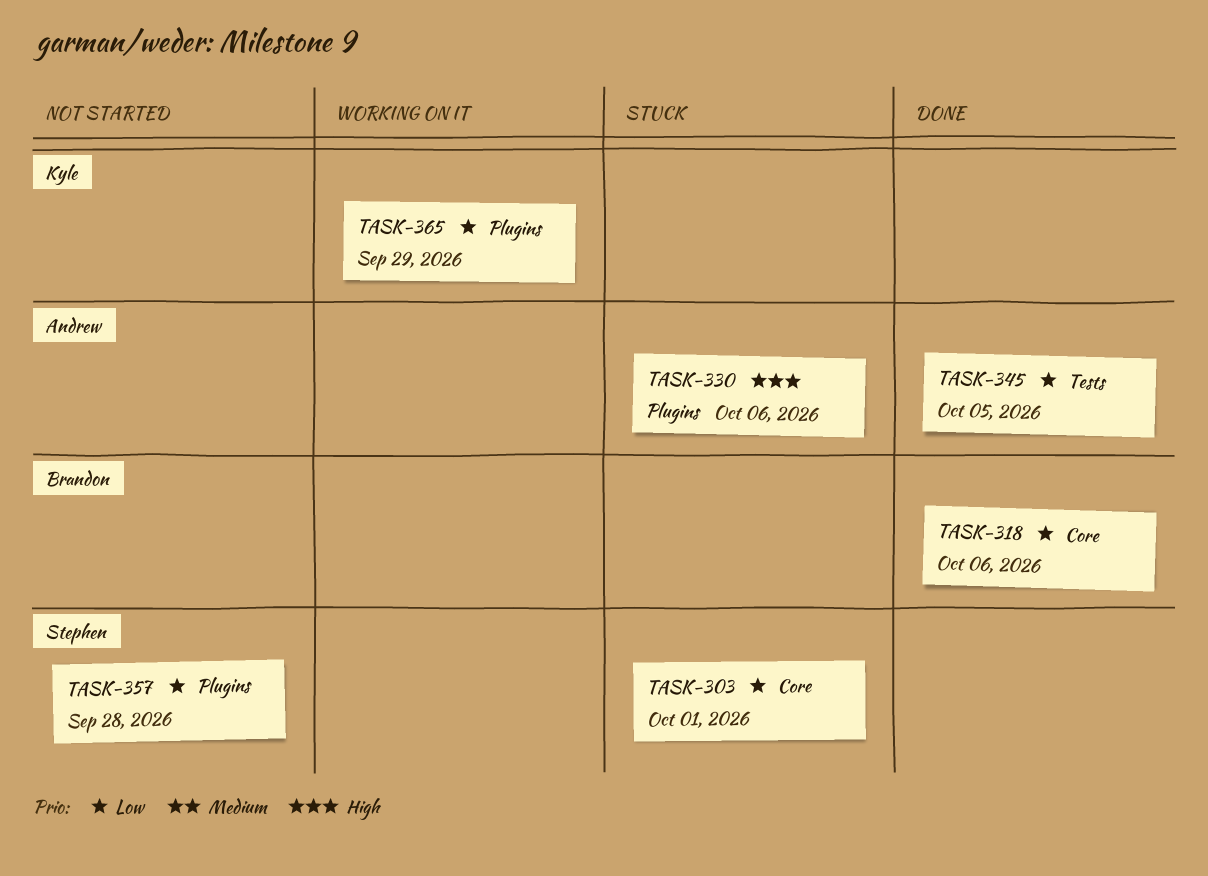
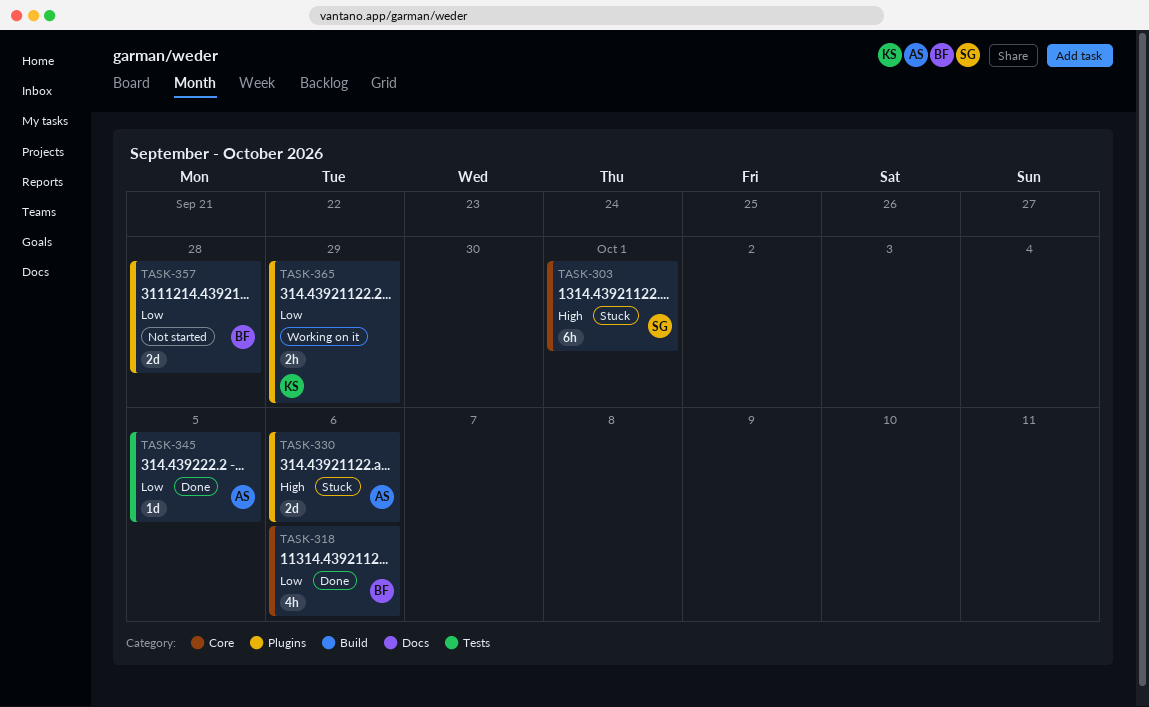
TASK-303, priority: Low -> High
TASK-357, owner: Stephen -> Brandon

